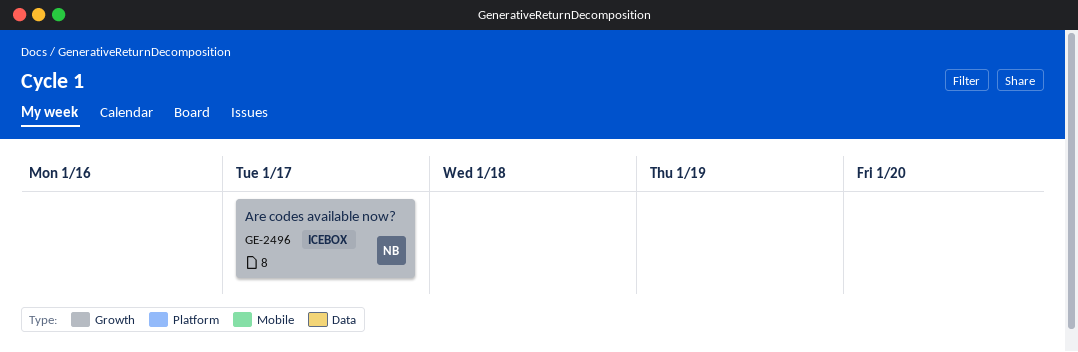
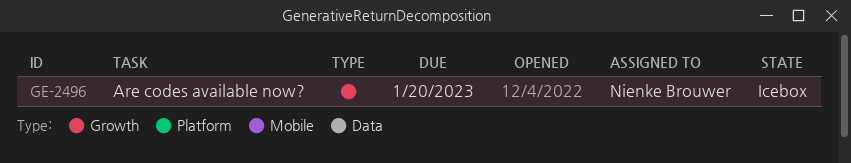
GE-2496, due: Jan 17 -> Jan 20

